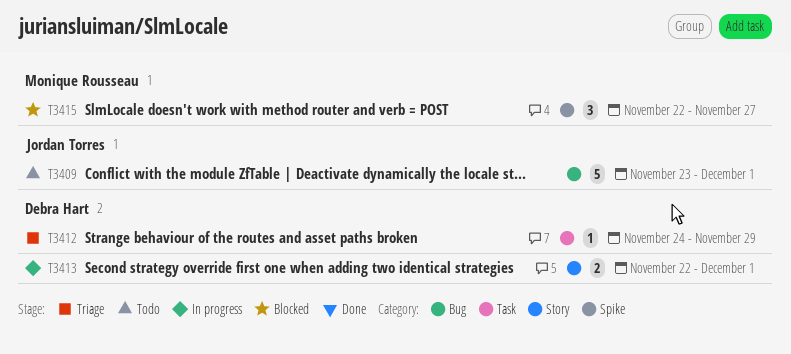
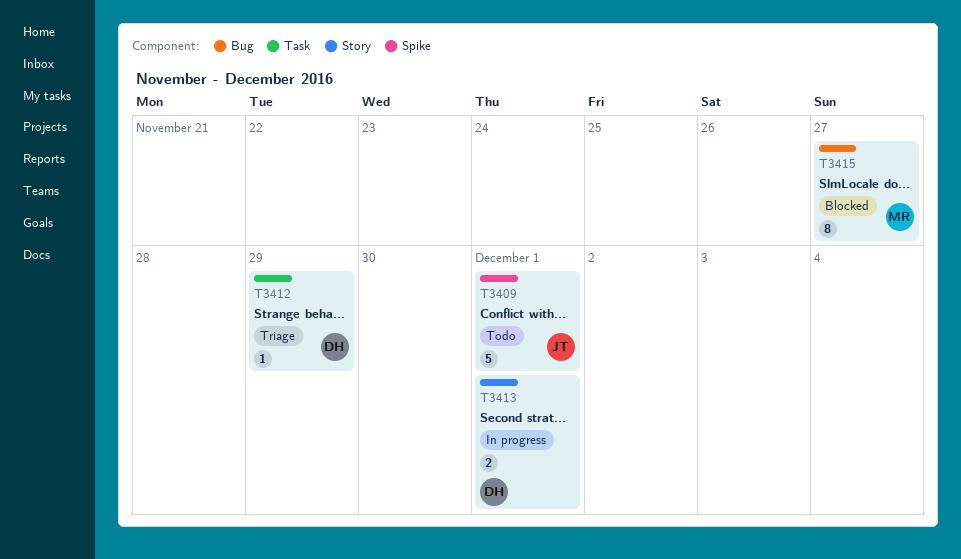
T3409, label: Bug -> Spike
T3415, label: Spike -> Bug
T3415, estimate: 3 -> 8

